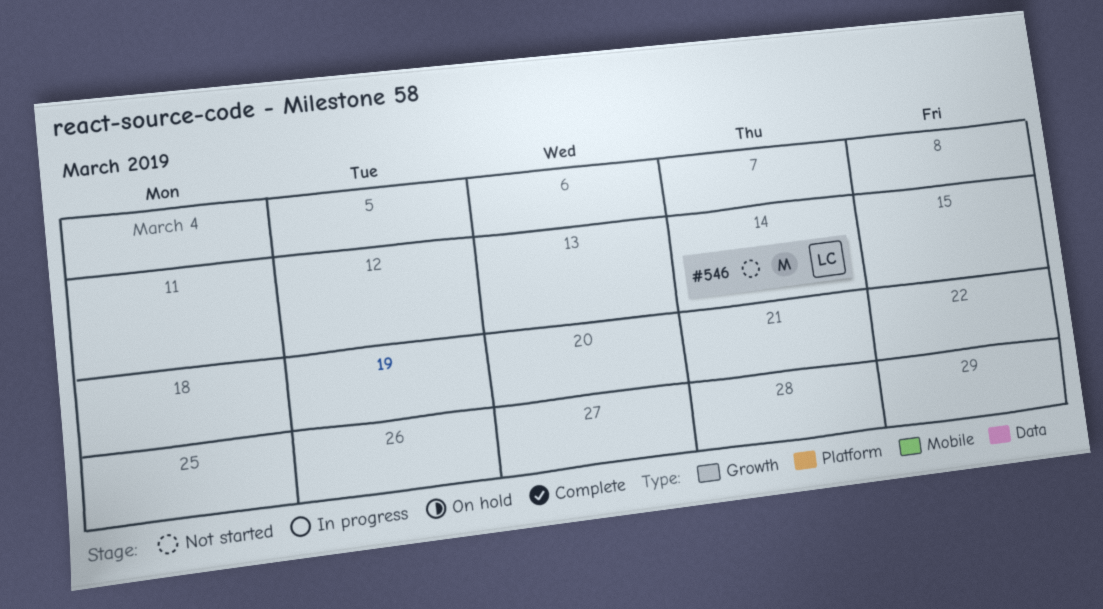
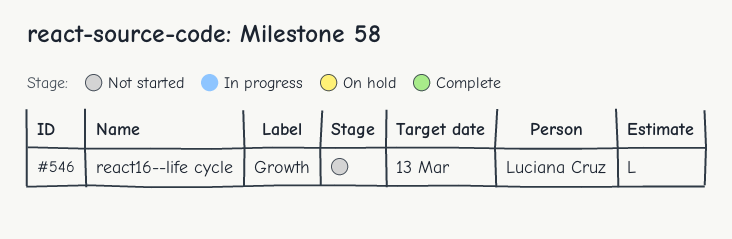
#546, estimate: M -> L
#546, due: Mar 14 -> Mar 13

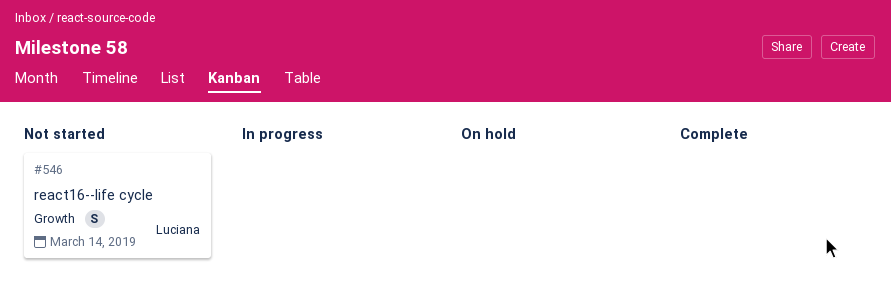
#546, estimate: L -> S
#546, due: Mar 13 -> Mar 14

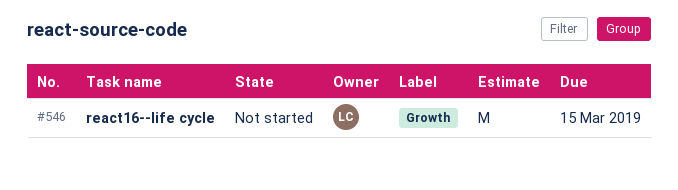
#546, estimate: S -> M
#546, due: Mar 14 -> Mar 15

